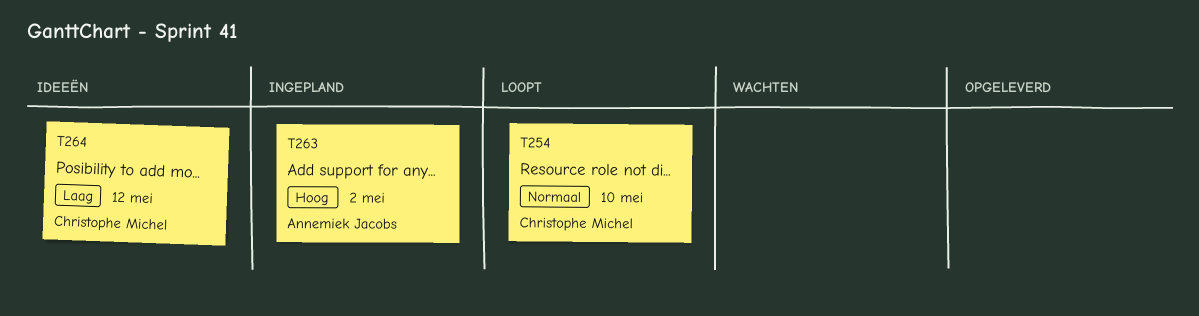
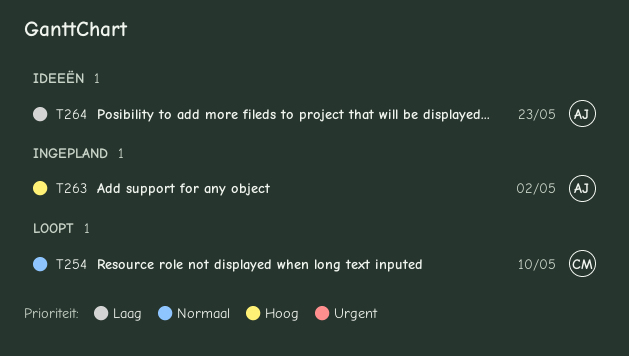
T264, owner: Christophe Michel -> Annemiek Jacobs
T264, due: May 12 -> May 23

